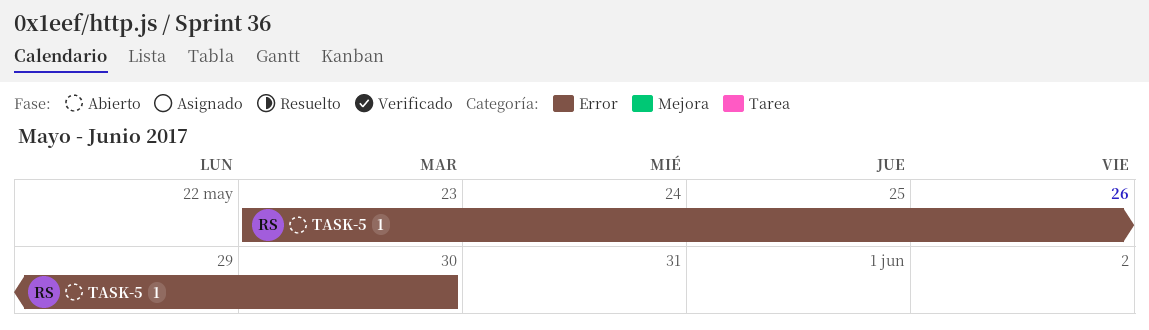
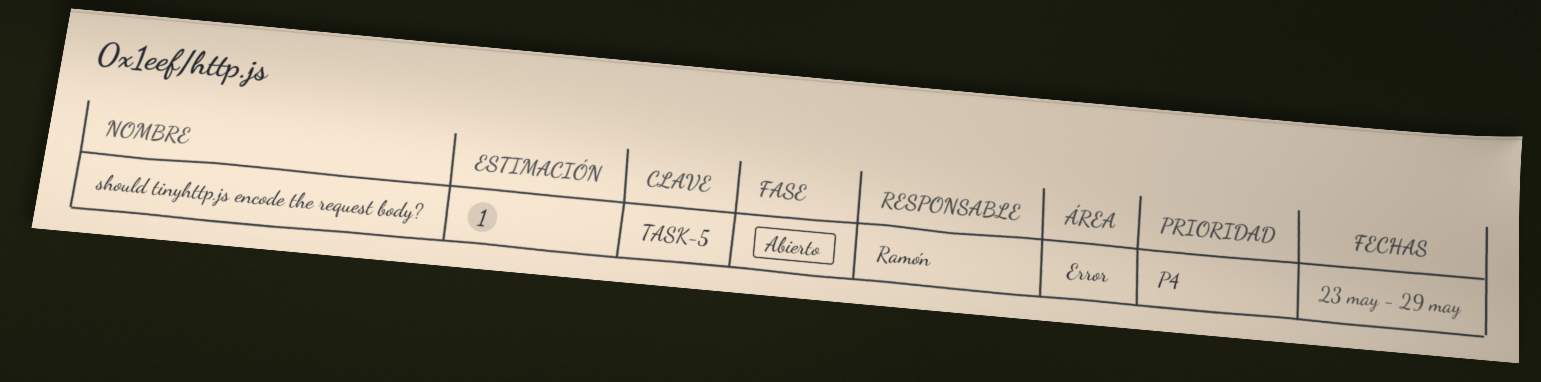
TASK-5, due: May 30 -> May 29

